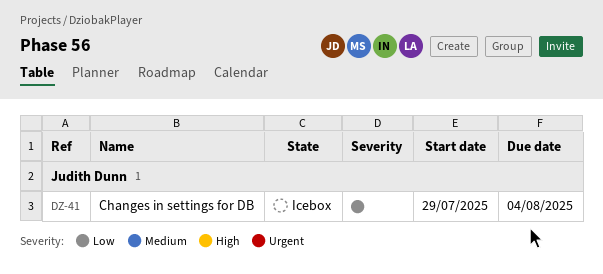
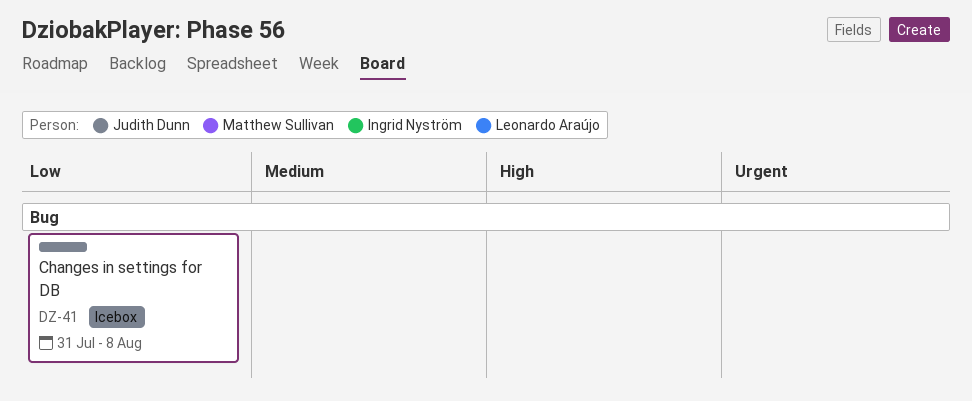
DZ-41, start: Jul 29 -> Jul 31
DZ-41, due: Aug 4 -> Aug 8

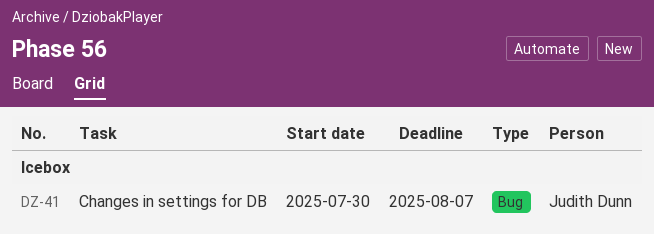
DZ-41, start: Jul 31 -> Jul 30
DZ-41, due: Aug 8 -> Aug 7

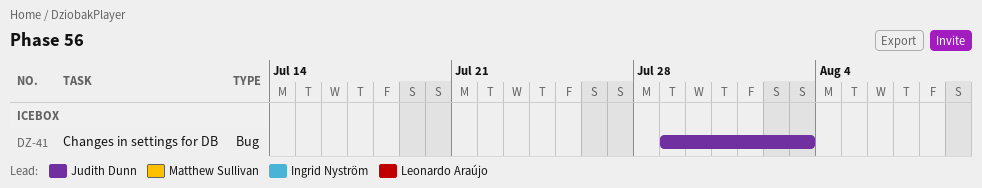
DZ-41, start: Jul 30 -> Jul 29
DZ-41, due: Aug 7 -> Aug 3

